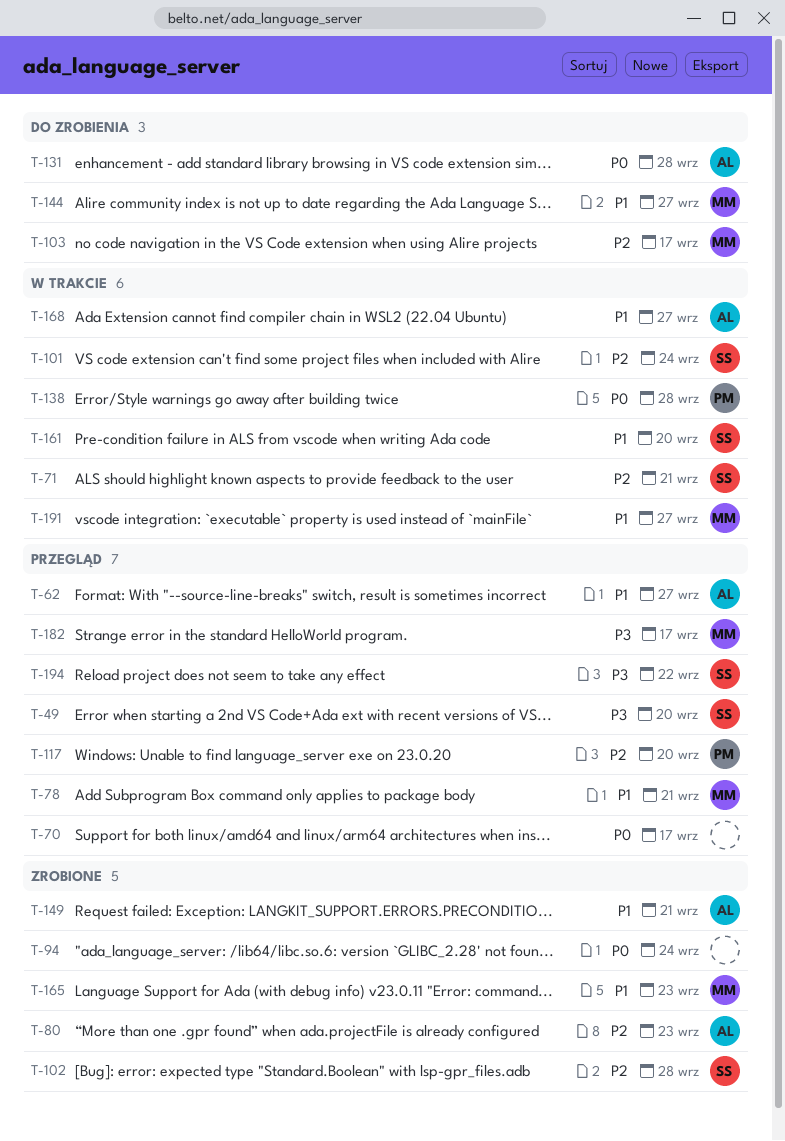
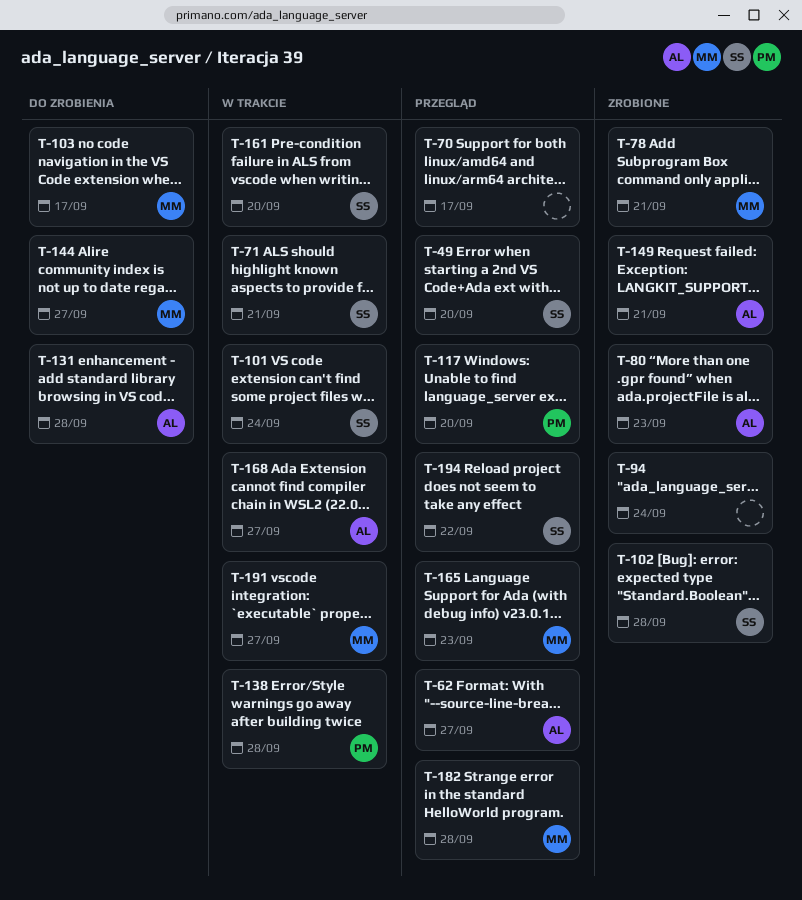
T-78, status: Przegląd -> Zrobione
T-165, status: Zrobione -> Przegląd
T-182, due: Sep 17 -> Sep 28

